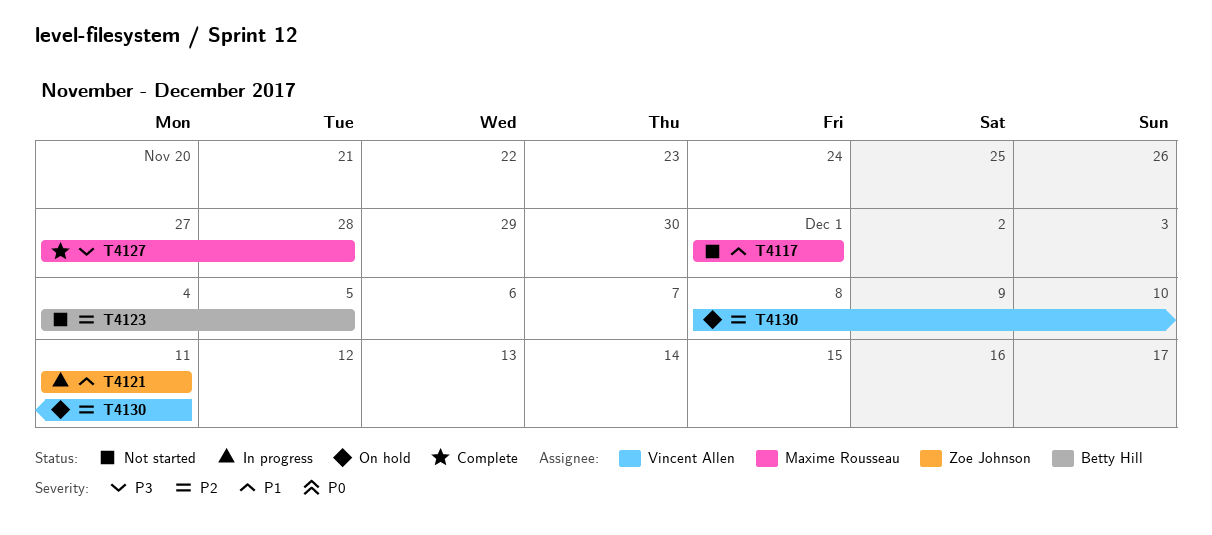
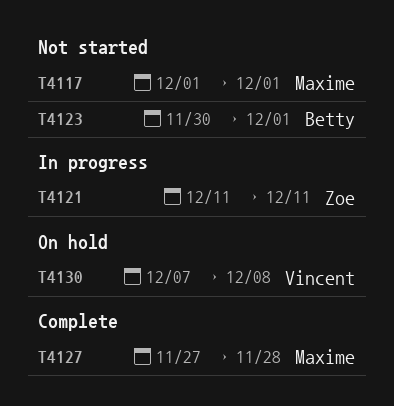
T4123, start: Dec 4 -> Nov 30
T4123, due: Dec 5 -> Dec 1
T4130, start: Dec 8 -> Dec 7
T4130, due: Dec 11 -> Dec 8

